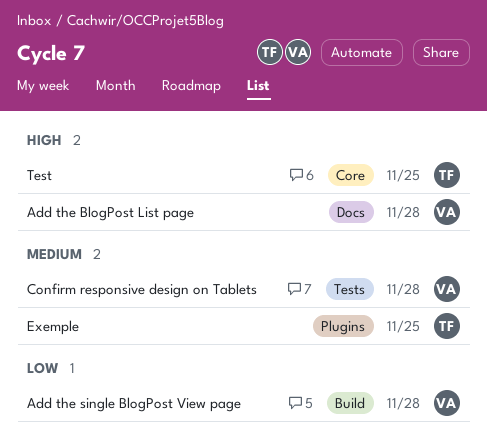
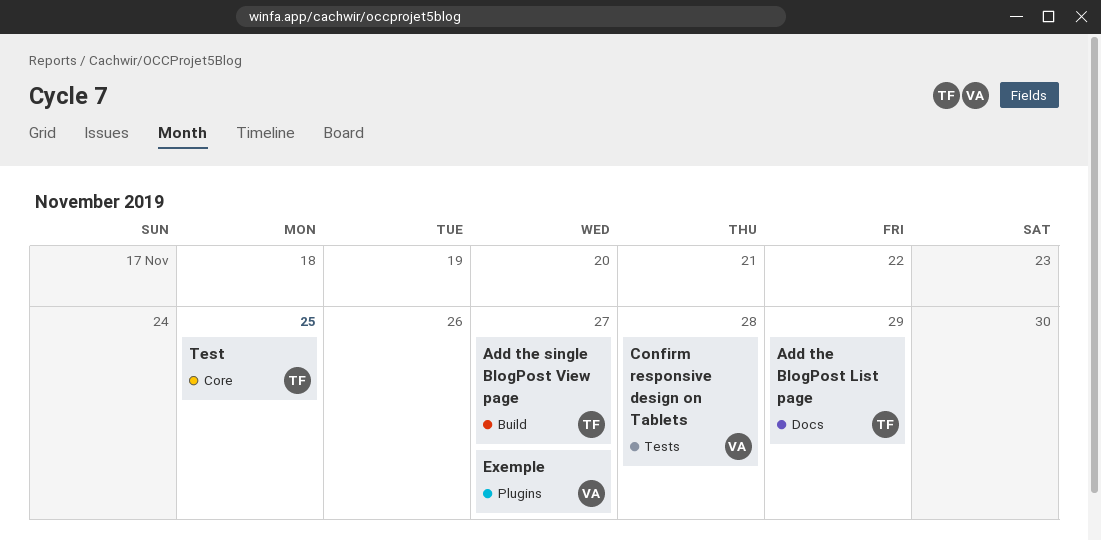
Add the BlogPost List page, owner: VA -> TF
Add the BlogPost List page, due: Nov 28 -> Nov 29
Add the single BlogPost View page, owner: VA -> TF
Add the single BlogPost View page, due: Nov 28 -> Nov 27
Exemple, owner: TF -> VA
Exemple, due: Nov 25 -> Nov 27

